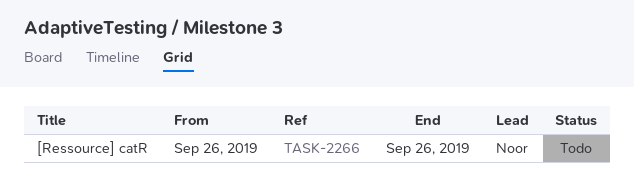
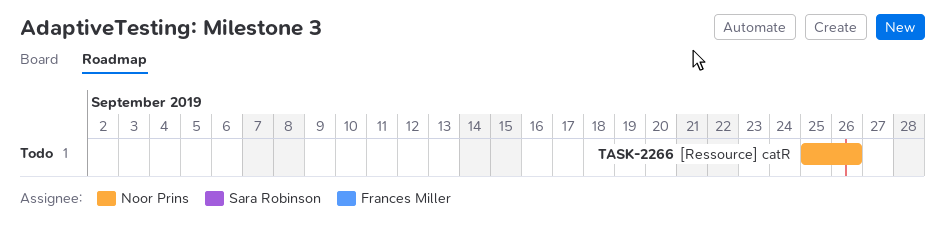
TASK-2266, start: Sep 26 -> Sep 25

